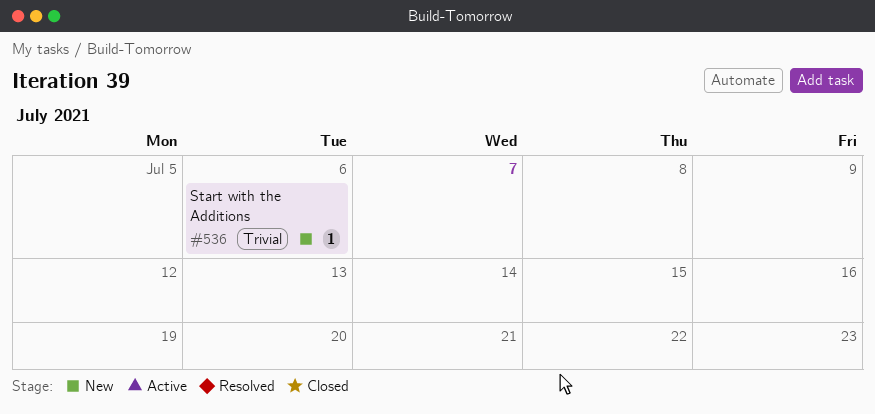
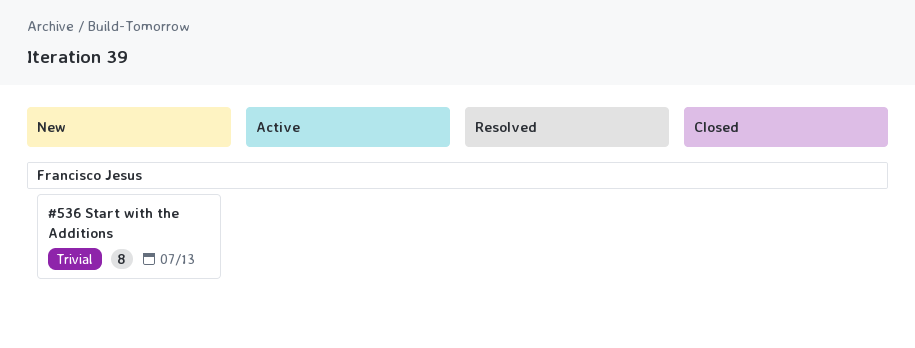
#536, estimate: 1 -> 8
#536, due: Jul 6 -> Jul 13

